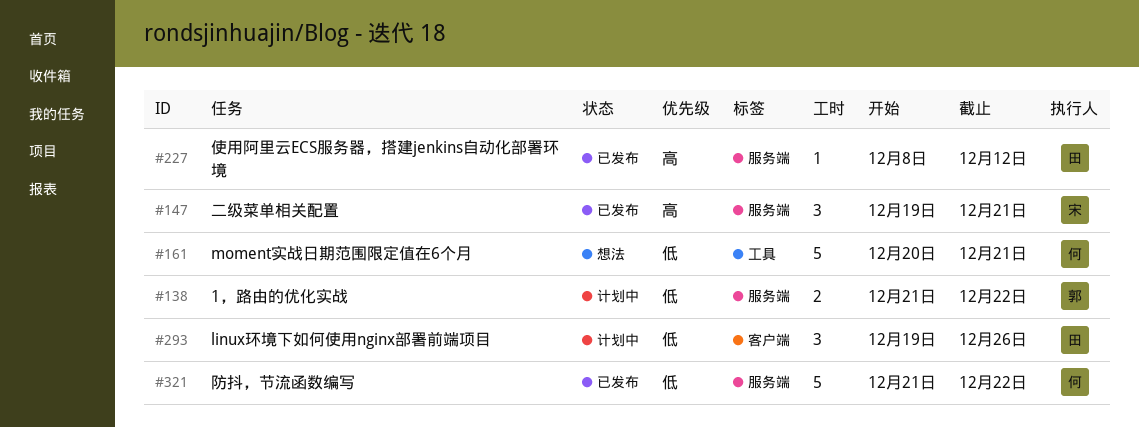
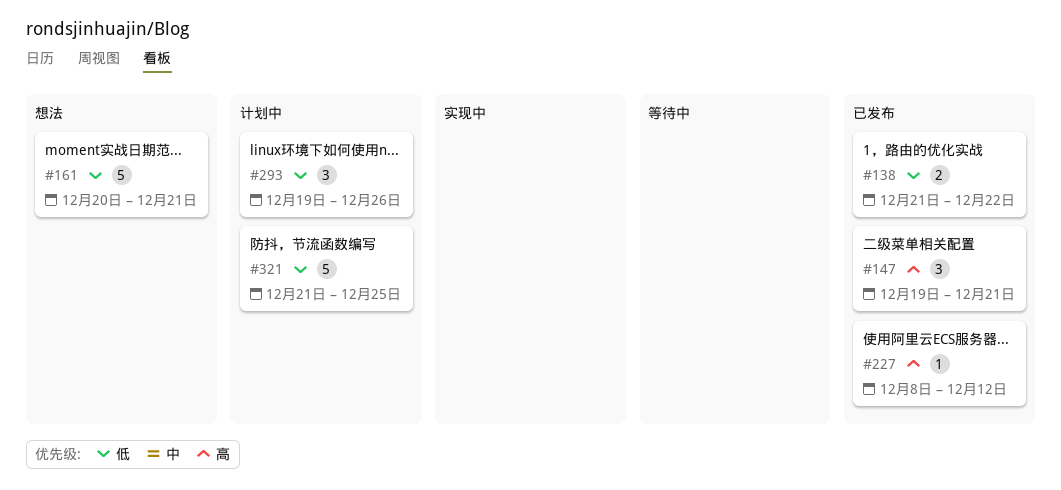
#138, status: 计划中 -> 已发布
#321, status: 已发布 -> 计划中
#321, due: Dec 22 -> Dec 25

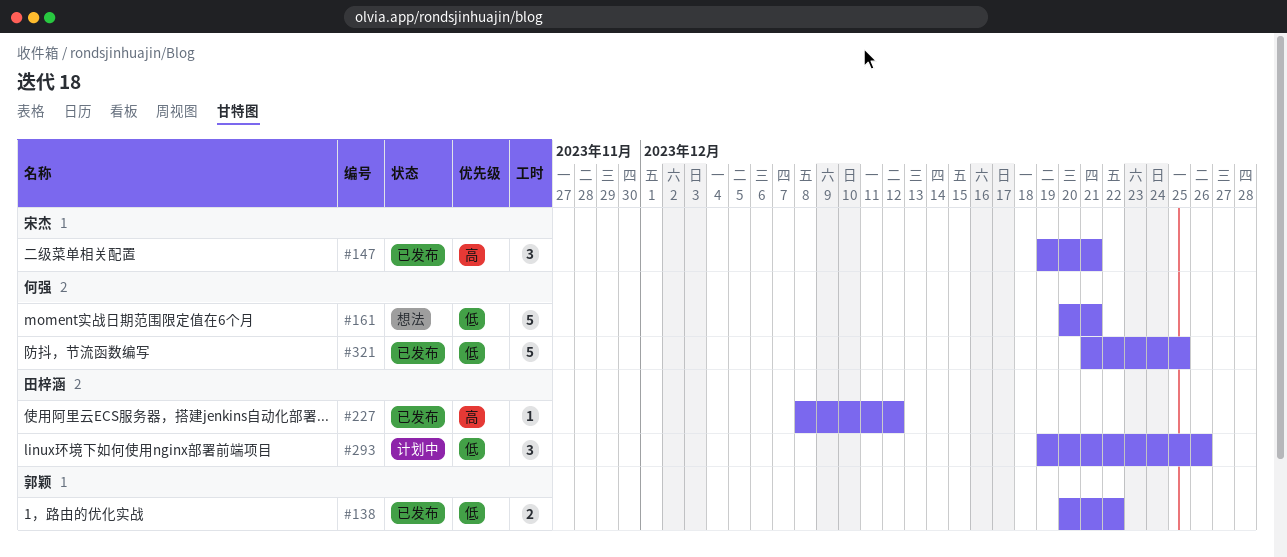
#138, start: Dec 21 -> Dec 20
#321, status: 计划中 -> 已发布

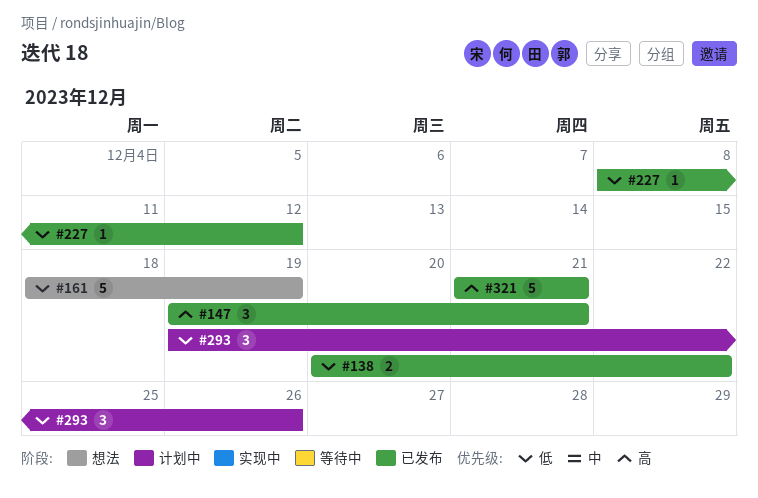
#161, start: Dec 20 -> Dec 18
#161, due: Dec 21 -> Dec 19
#227, priority: 高 -> 低
#321, priority: 低 -> 高
#321, due: Dec 25 -> Dec 21

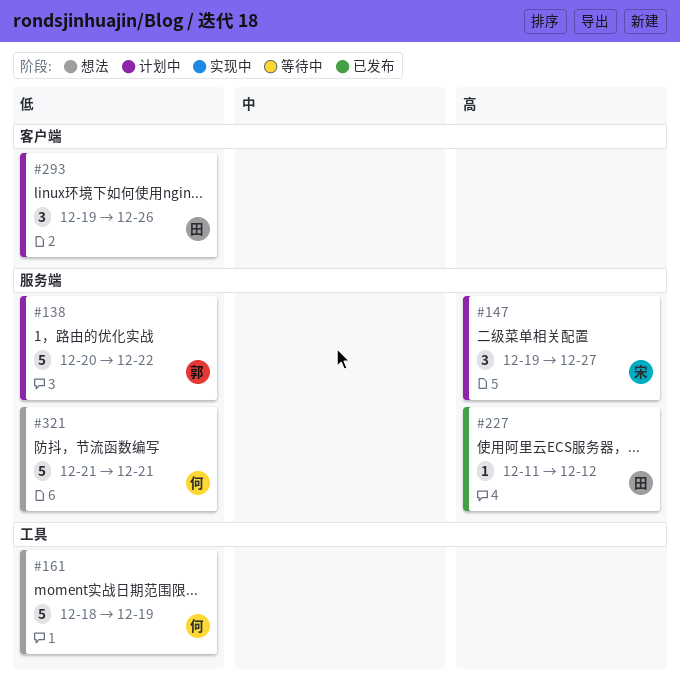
#138, status: 已发布 -> 计划中
#138, estimate: 2 -> 5
#147, status: 已发布 -> 计划中
#147, due: Dec 21 -> Dec 27
#227, priority: 低 -> 高
#227, start: Dec 8 -> Dec 11
#321, status: 已发布 -> 想法
#321, priority: 高 -> 低

